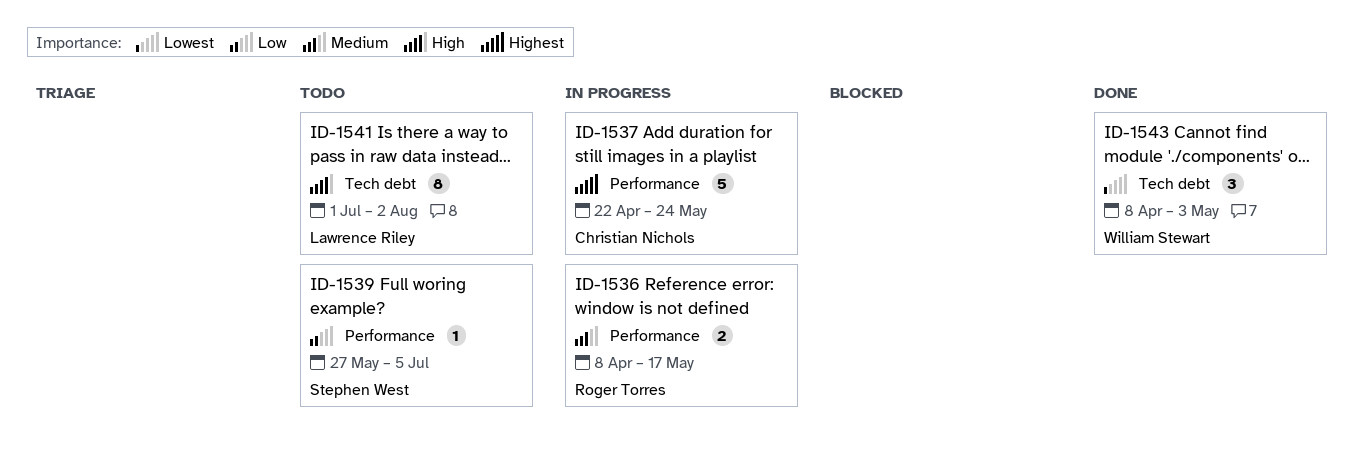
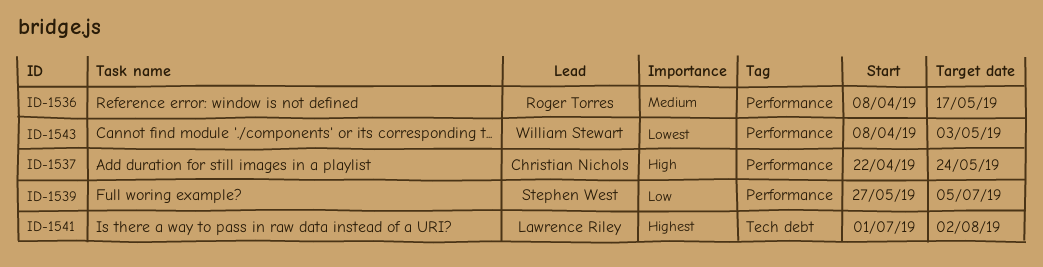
ID-1537, priority: Highest -> High
ID-1541, priority: High -> Highest
ID-1543, label: Tech debt -> Performance

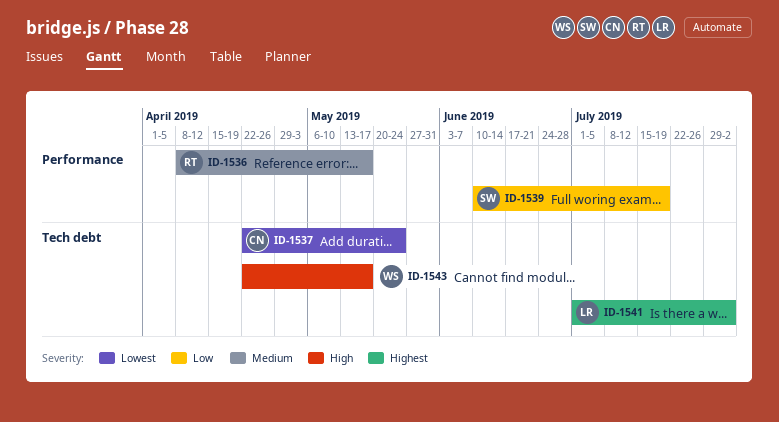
ID-1537, priority: High -> Lowest
ID-1537, label: Performance -> Tech debt
ID-1539, start: May 27 -> Jun 10
ID-1539, due: Jul 5 -> Jul 19
ID-1543, priority: Lowest -> High
ID-1543, label: Performance -> Tech debt
ID-1543, start: Apr 8 -> Apr 22
ID-1543, due: May 3 -> May 17

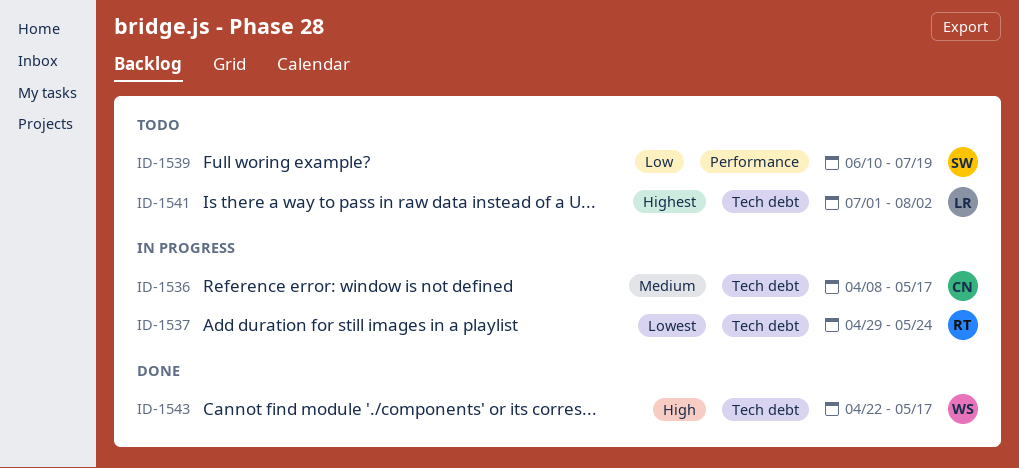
ID-1536, owner: RT -> CN
ID-1536, label: Performance -> Tech debt
ID-1537, owner: CN -> RT
ID-1537, start: Apr 22 -> Apr 29

